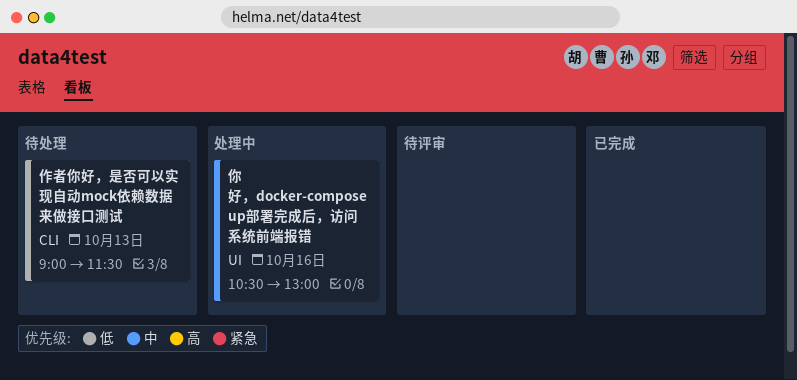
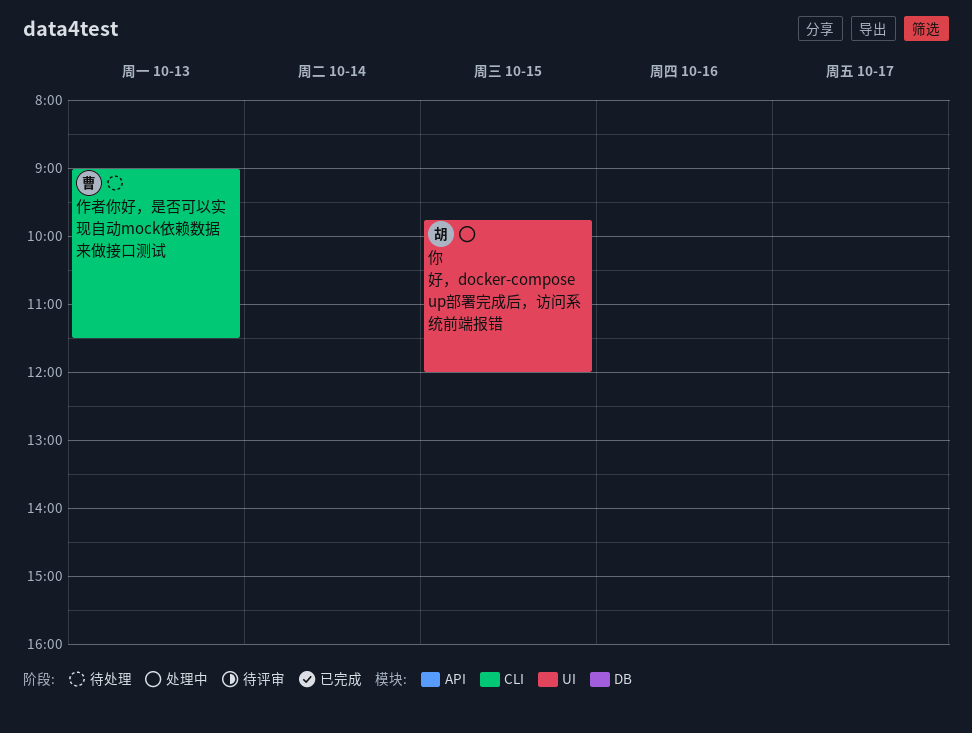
你好，docker-compose up部署完成后，访问系统前端报错, day: Oct 16 -> Oct 15
你好，docker-compose up部署完成后，访问系统前端报错, begins: 10:30 -> 09:45
你好，docker-compose up部署完成后，访问系统前端报错, ends: 13:00 -> 12:00

